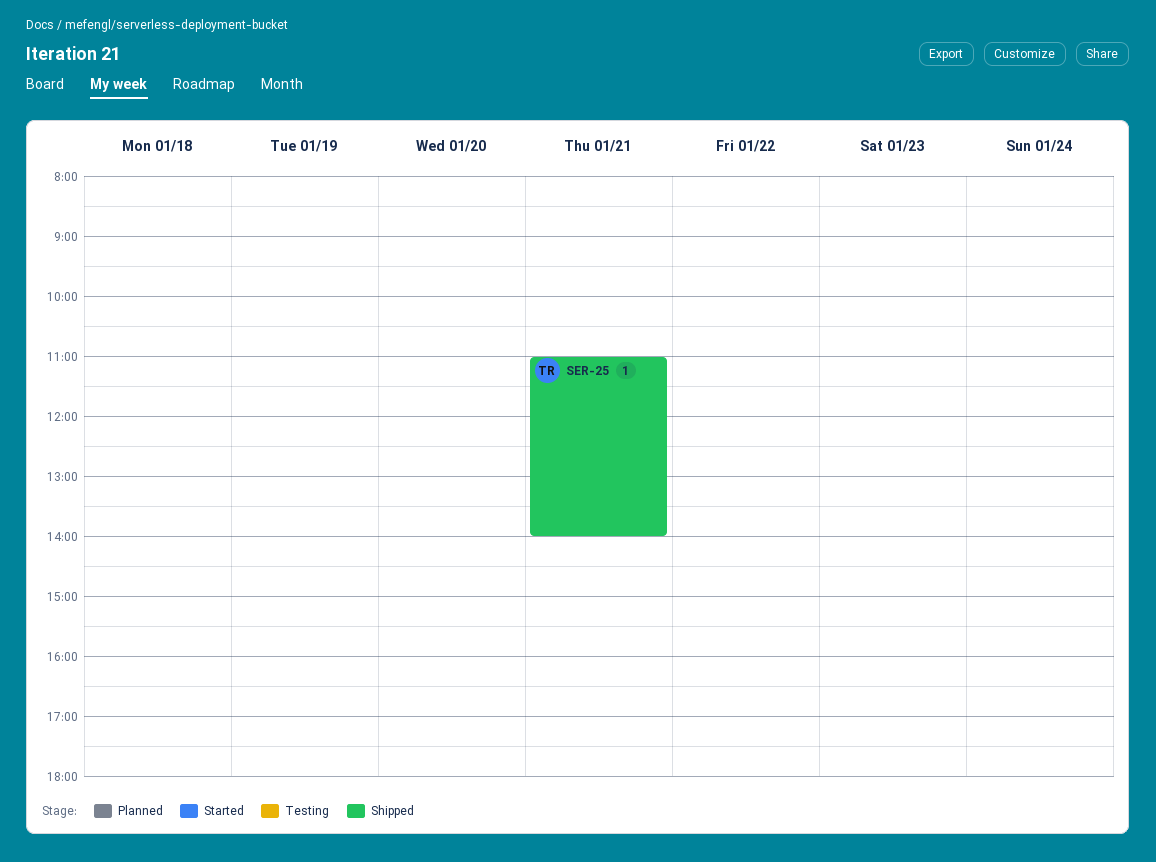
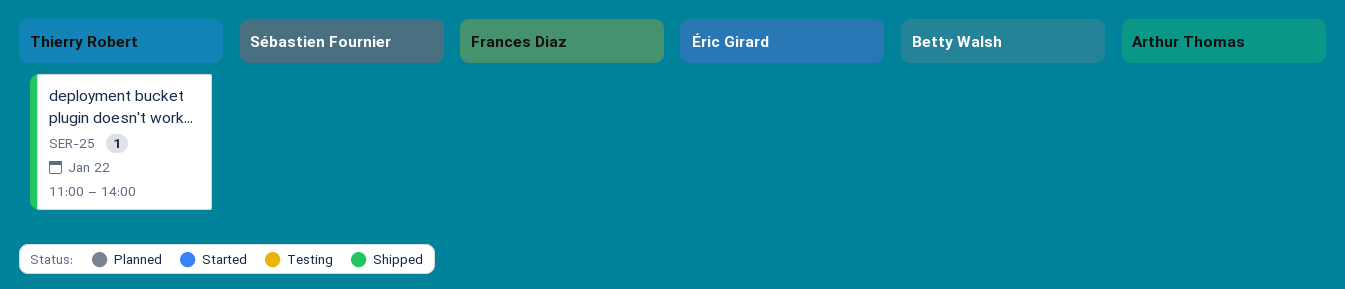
SER-25, day: Jan 21 -> Jan 22

